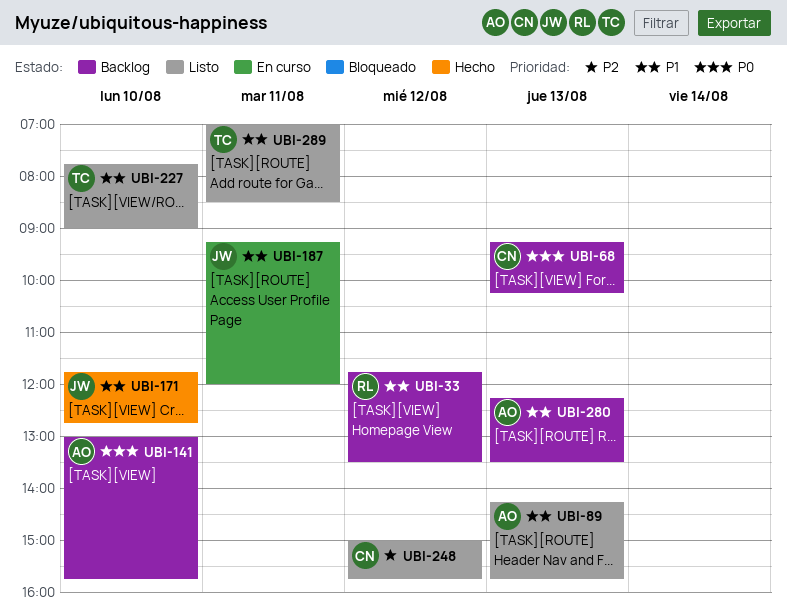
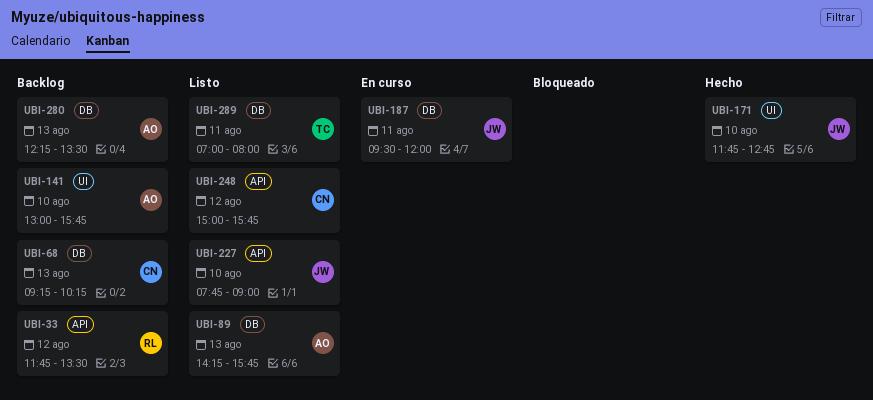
UBI-187, begins: 09:15 -> 09:30
UBI-227, owner: TC -> JW
UBI-289, ends: 08:30 -> 08:00

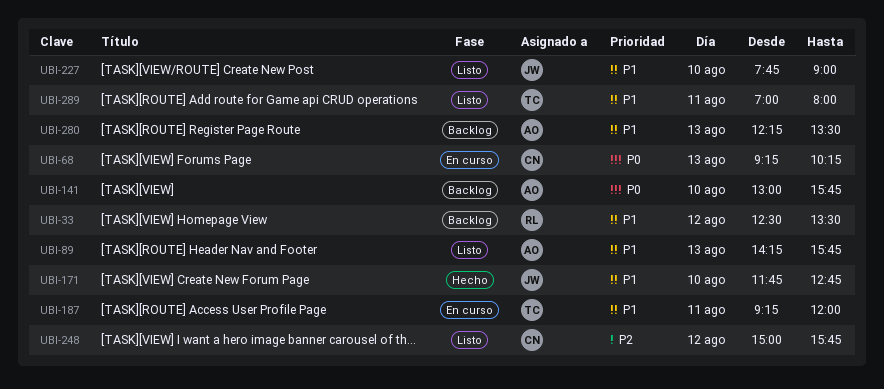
UBI-33, begins: 11:45 -> 12:30
UBI-68, status: Backlog -> En curso
UBI-187, owner: JW -> TC
UBI-187, begins: 09:30 -> 09:15

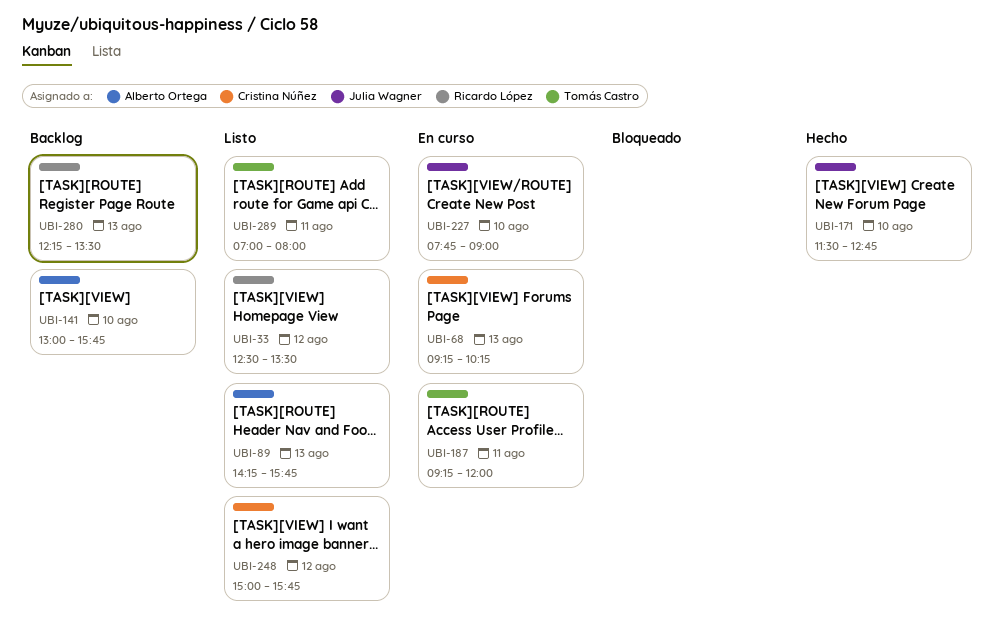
UBI-33, status: Backlog -> Listo
UBI-171, begins: 11:45 -> 11:30
UBI-227, status: Listo -> En curso
UBI-280, owner: Alberto Ortega -> Ricardo López

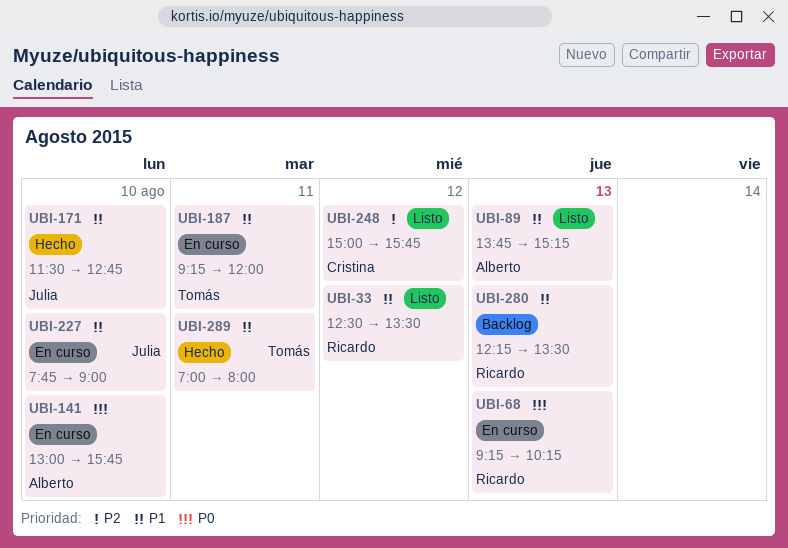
UBI-68, owner: Cristina Núñez -> Ricardo López
UBI-89, begins: 14:15 -> 13:45
UBI-89, ends: 15:45 -> 15:15
UBI-141, status: Backlog -> En curso
UBI-289, status: Listo -> Hecho

